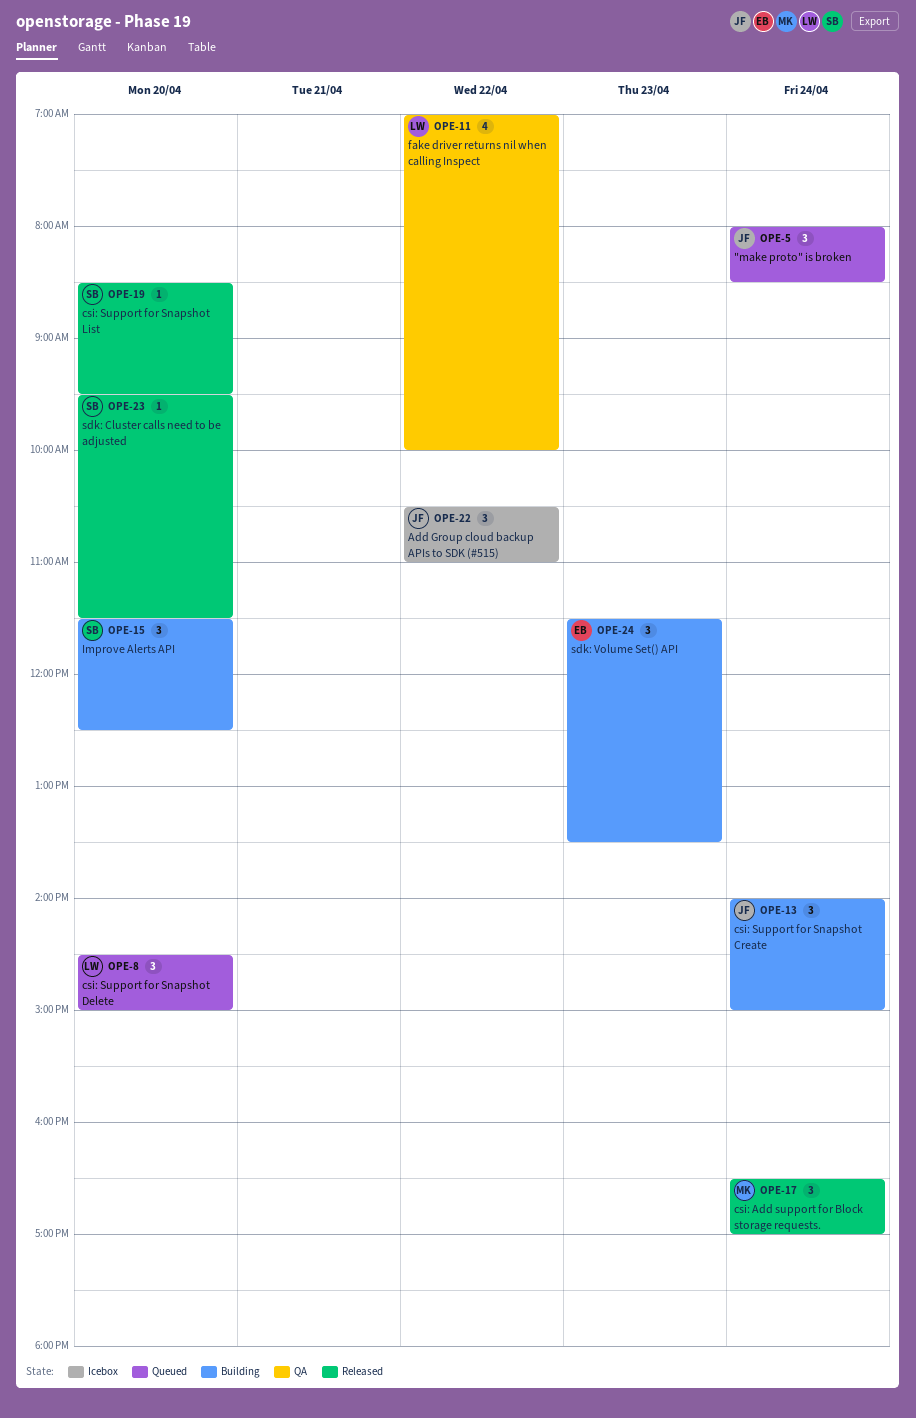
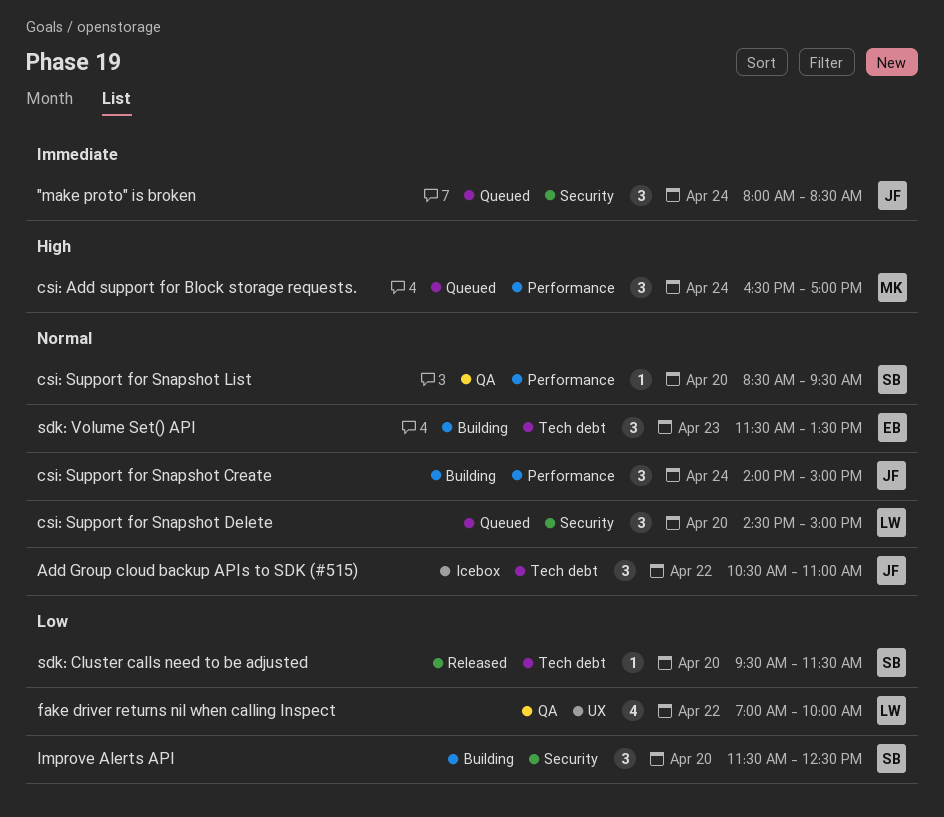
csi: Add support for Block storage requests., status: Released -> Queued
csi: Support for Snapshot List, status: Released -> QA

